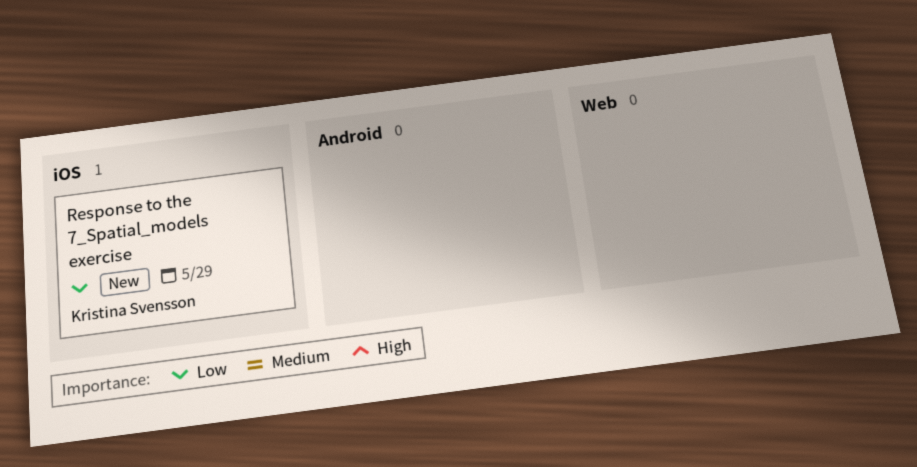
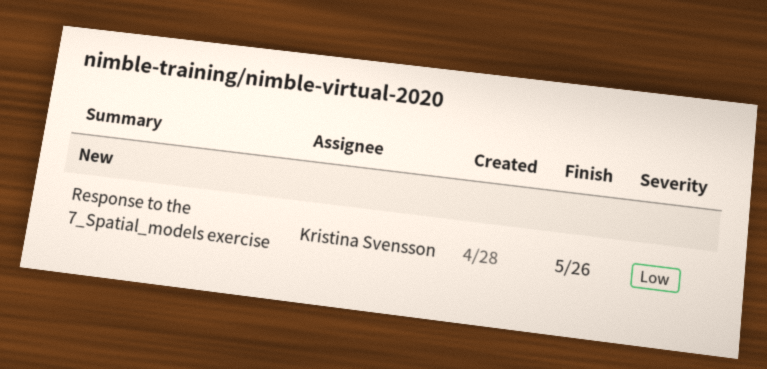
Response to the 7_Spatial_models exercise, due: May 29 -> May 26

